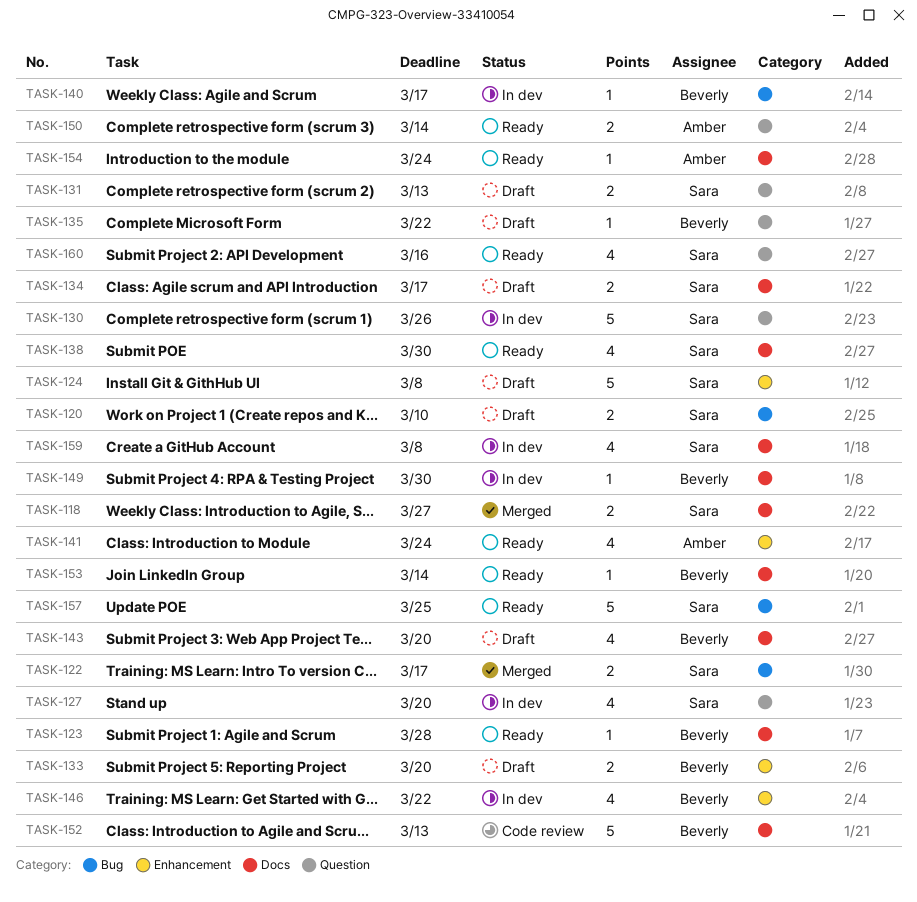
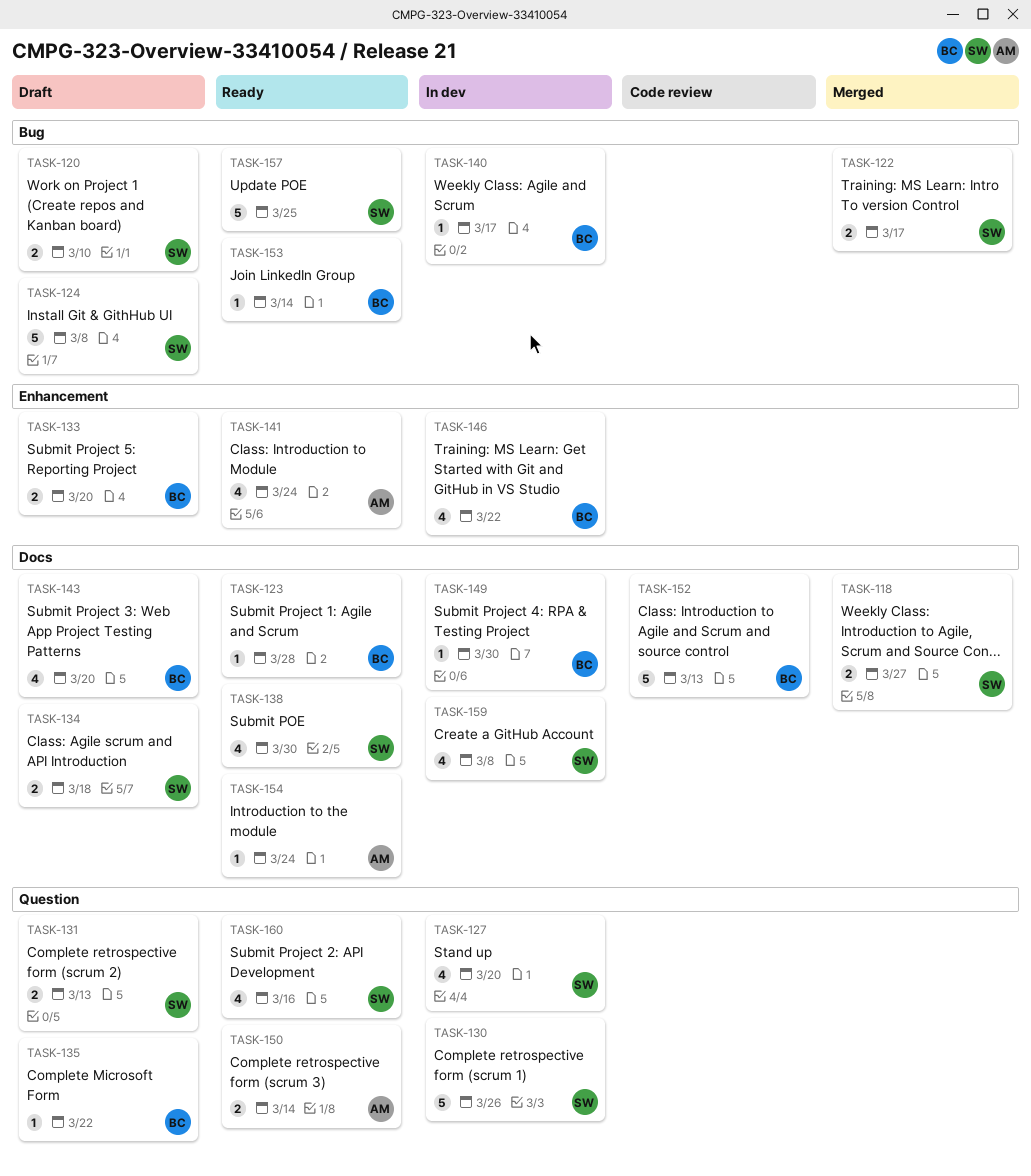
TASK-124, label: Enhancement -> Bug
TASK-134, due: Mar 17 -> Mar 18
TASK-153, label: Docs -> Bug

